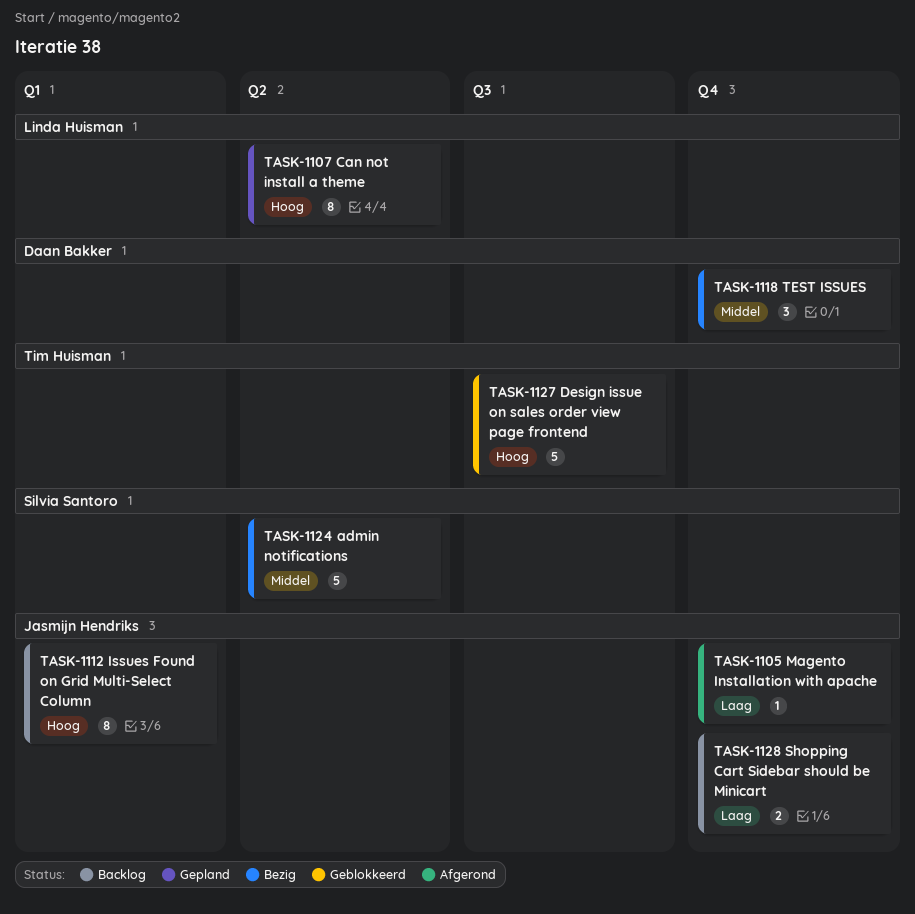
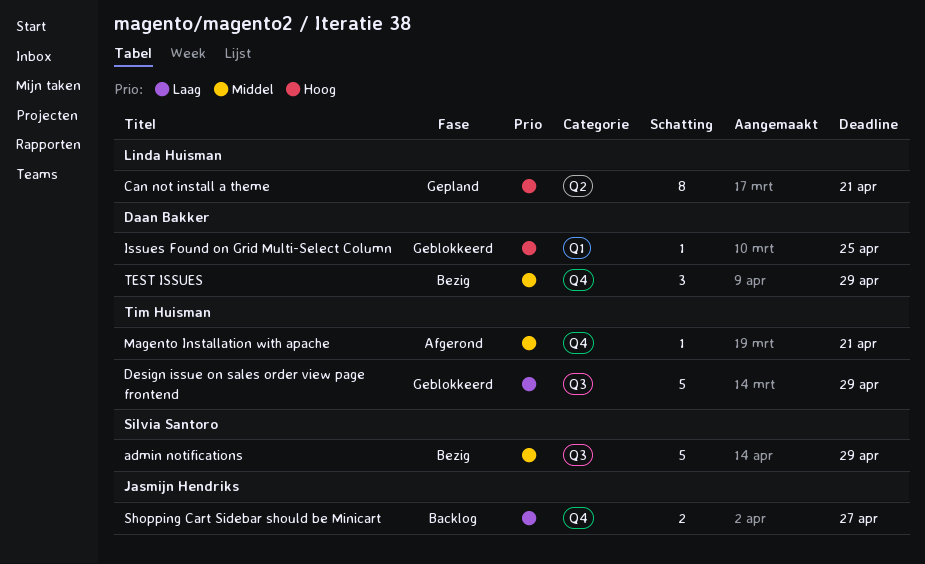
admin notifications, label: Q2 -> Q3
Design issue on sales order view page frontend, priority: Hoog -> Laag
Issues Found on Grid Multi-Select Column, status: Backlog -> Geblokkeerd
Issues Found on Grid Multi-Select Column, owner: Jasmijn Hendriks -> Daan Bakker
Issues Found on Grid Multi-Select Column, estimate: 8 -> 1
Magento Installation with apache, owner: Jasmijn Hendriks -> Tim Huisman
Magento Installation with apache, priority: Laag -> Middel

